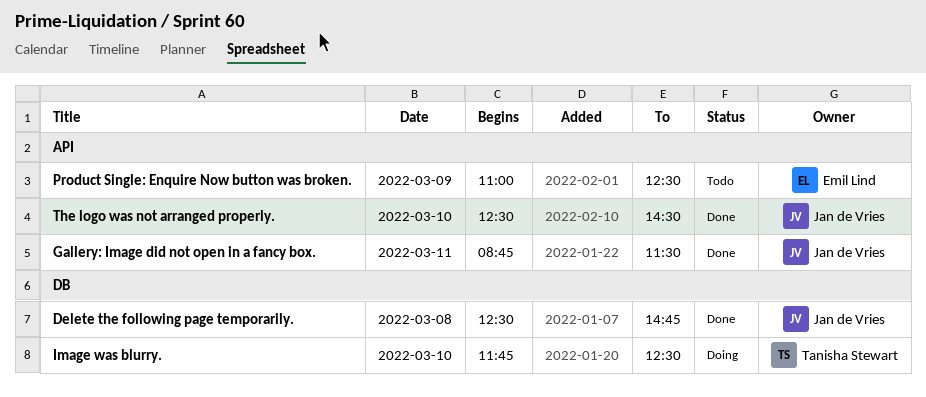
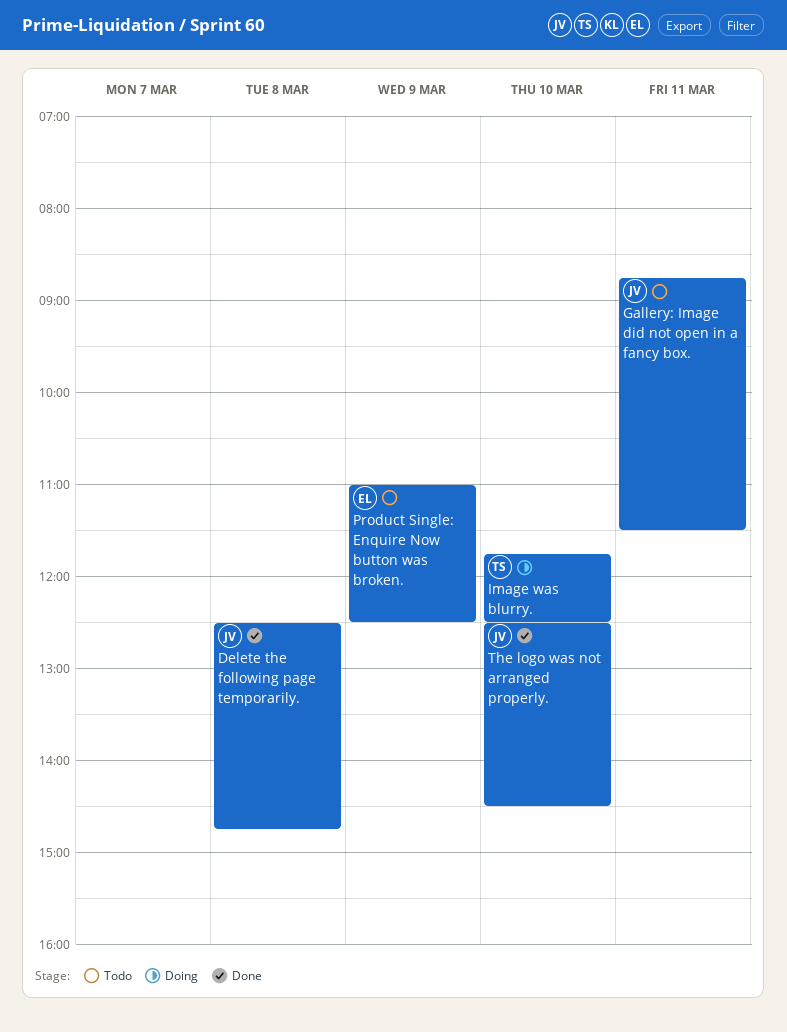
Gallery: Image did not open in a fancy box., status: Done -> Todo

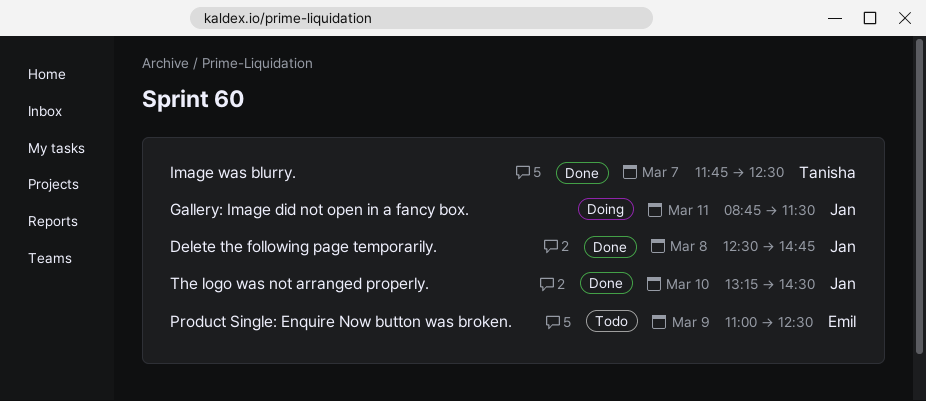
Gallery: Image did not open in a fancy box., status: Todo -> Doing
Image was blurry., status: Doing -> Done
Image was blurry., day: Mar 10 -> Mar 7
The logo was not arranged properly., begins: 12:30 -> 13:15

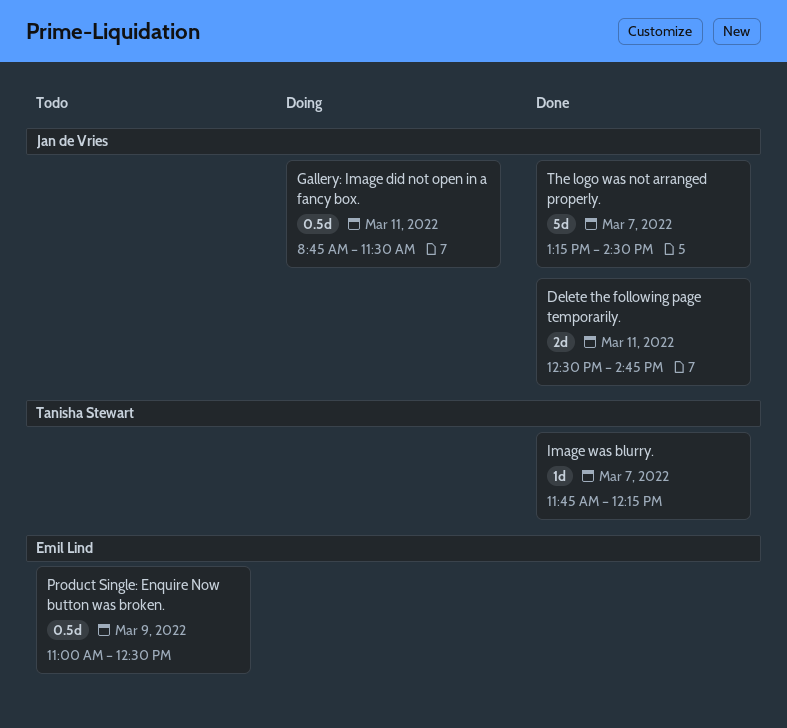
Delete the following page temporarily., day: Mar 8 -> Mar 11
Image was blurry., ends: 12:30 -> 12:15
The logo was not arranged properly., day: Mar 10 -> Mar 7

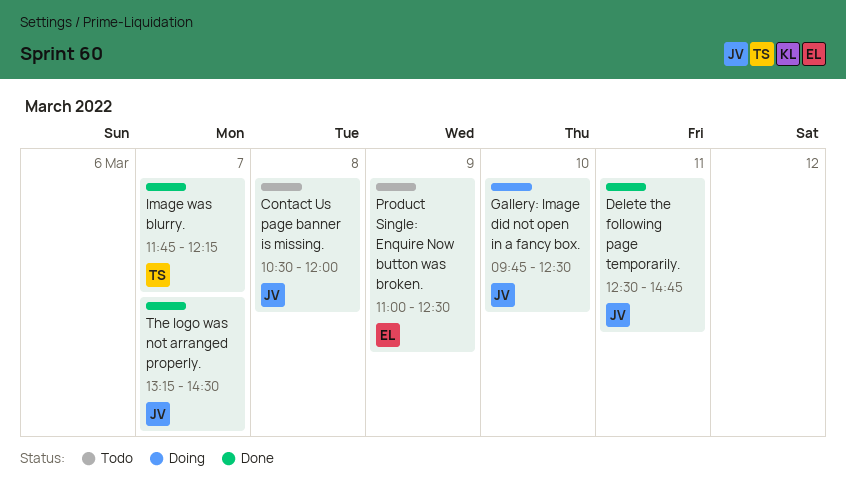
Contact Us page banner is missing.: none -> present
Gallery: Image did not open in a fancy box., day: Mar 11 -> Mar 10
Gallery: Image did not open in a fancy box., begins: 08:45 -> 09:45
Gallery: Image did not open in a fancy box., ends: 11:30 -> 12:30

